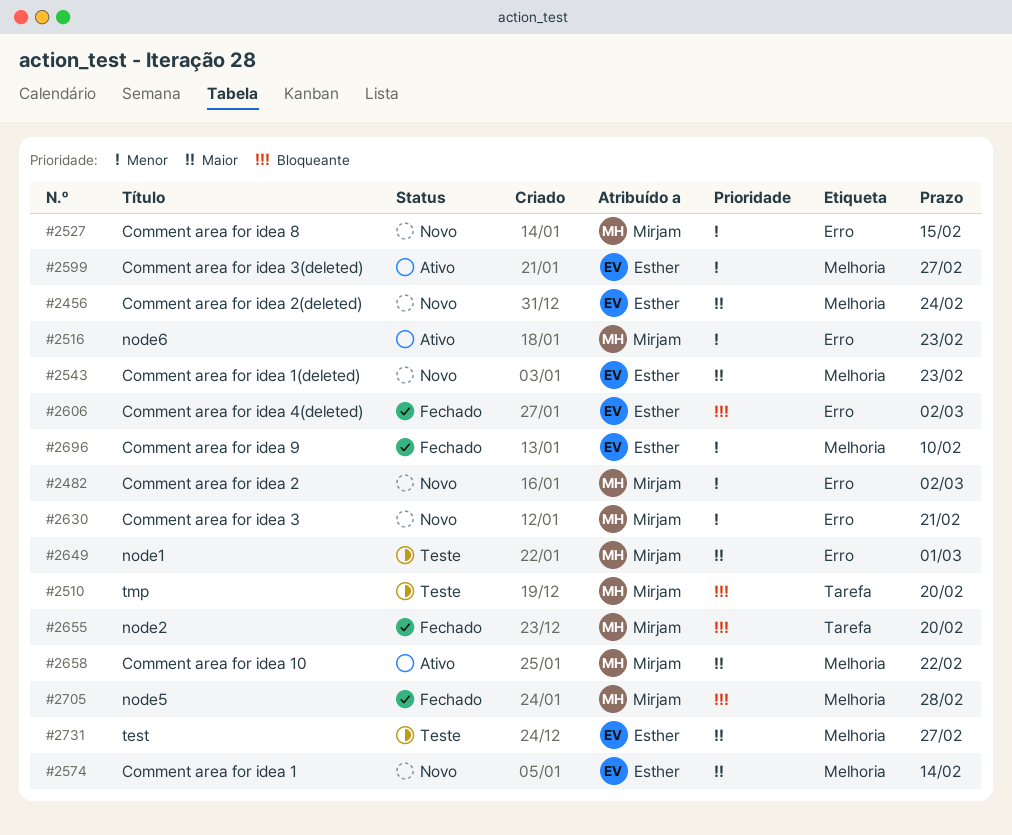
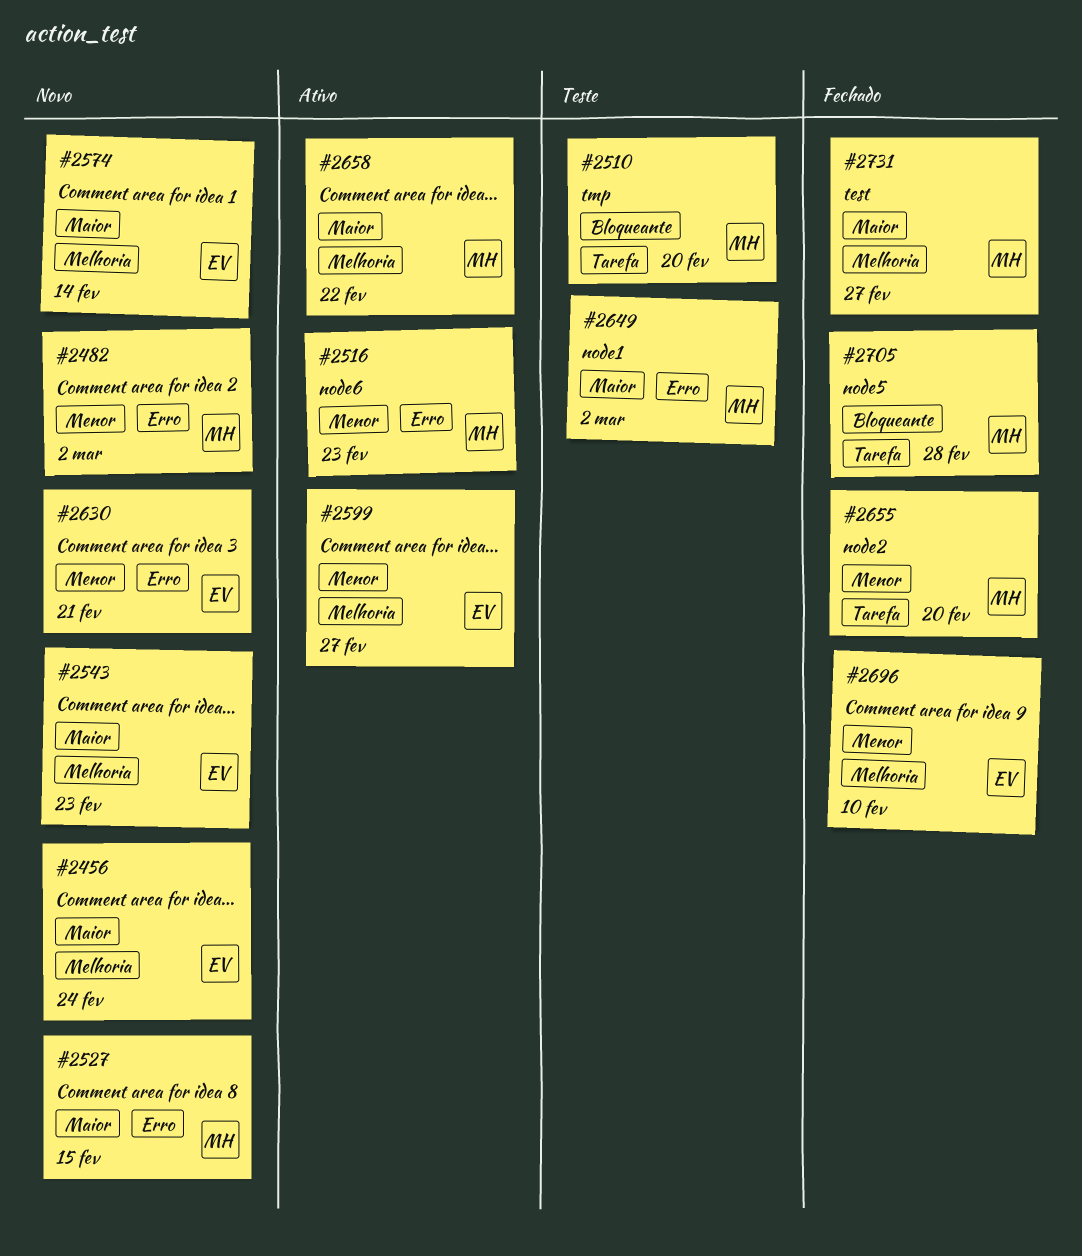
#2527, priority: Menor -> Maior
#2606: present -> none
#2630, owner: Mirjam -> Esther
#2649, due: Mar 1 -> Mar 2
#2655, priority: Bloqueante -> Menor
#2705, label: Melhoria -> Tarefa
#2731, status: Teste -> Fechado
#2731, owner: Esther -> Mirjam

